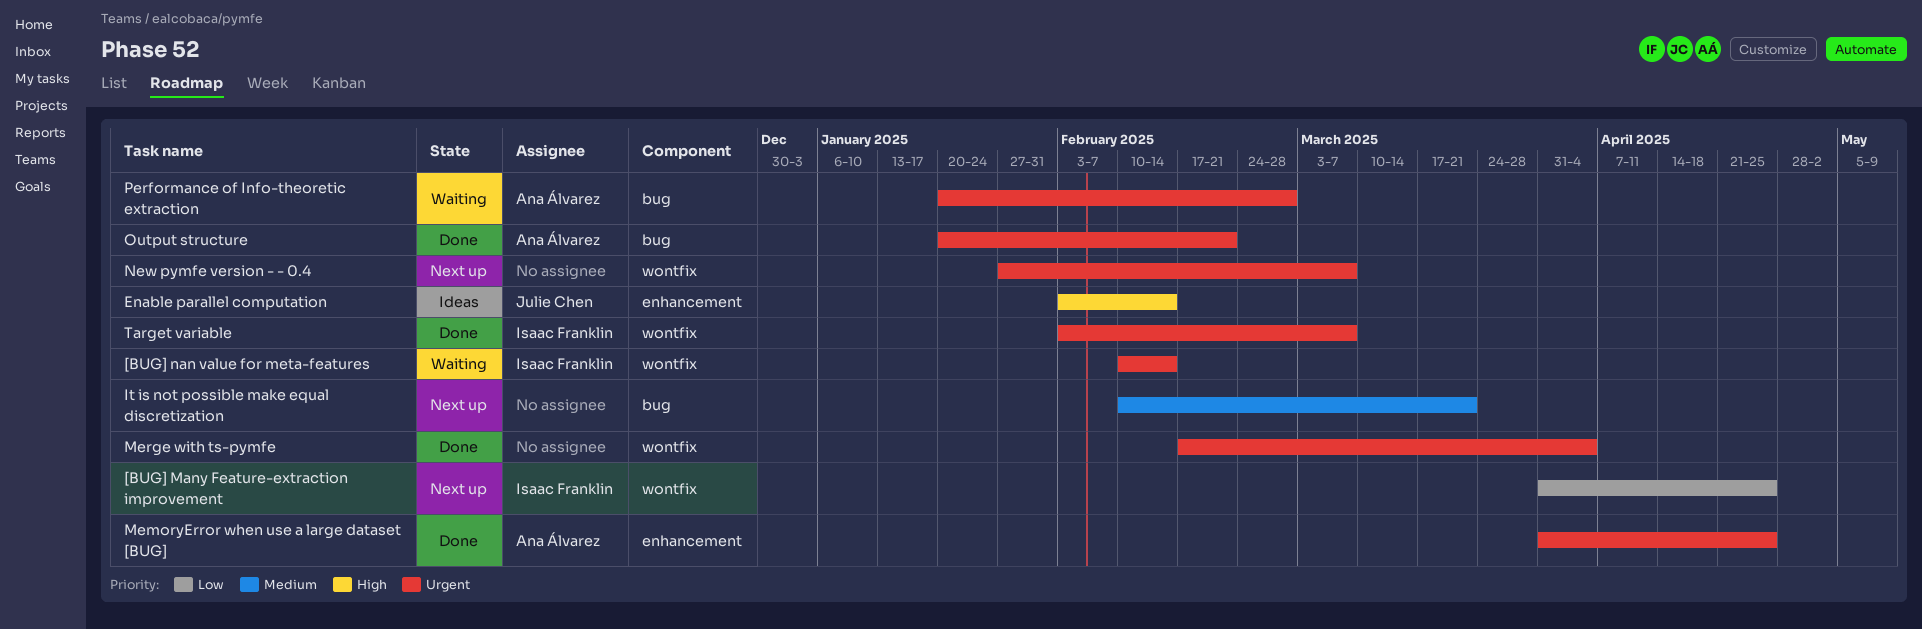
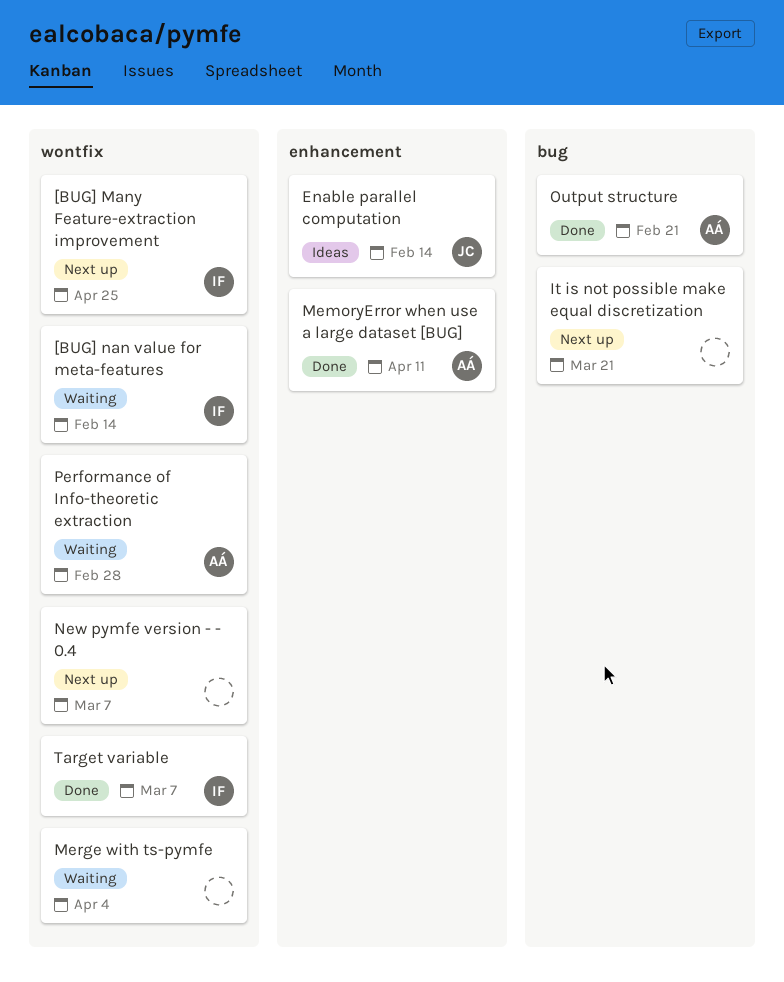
MemoryError when use a large dataset [BUG], due: Apr 25 -> Apr 11
Merge with ts-pymfe, status: Done -> Waiting
Performance of Info-theoretic extraction, label: bug -> wontfix

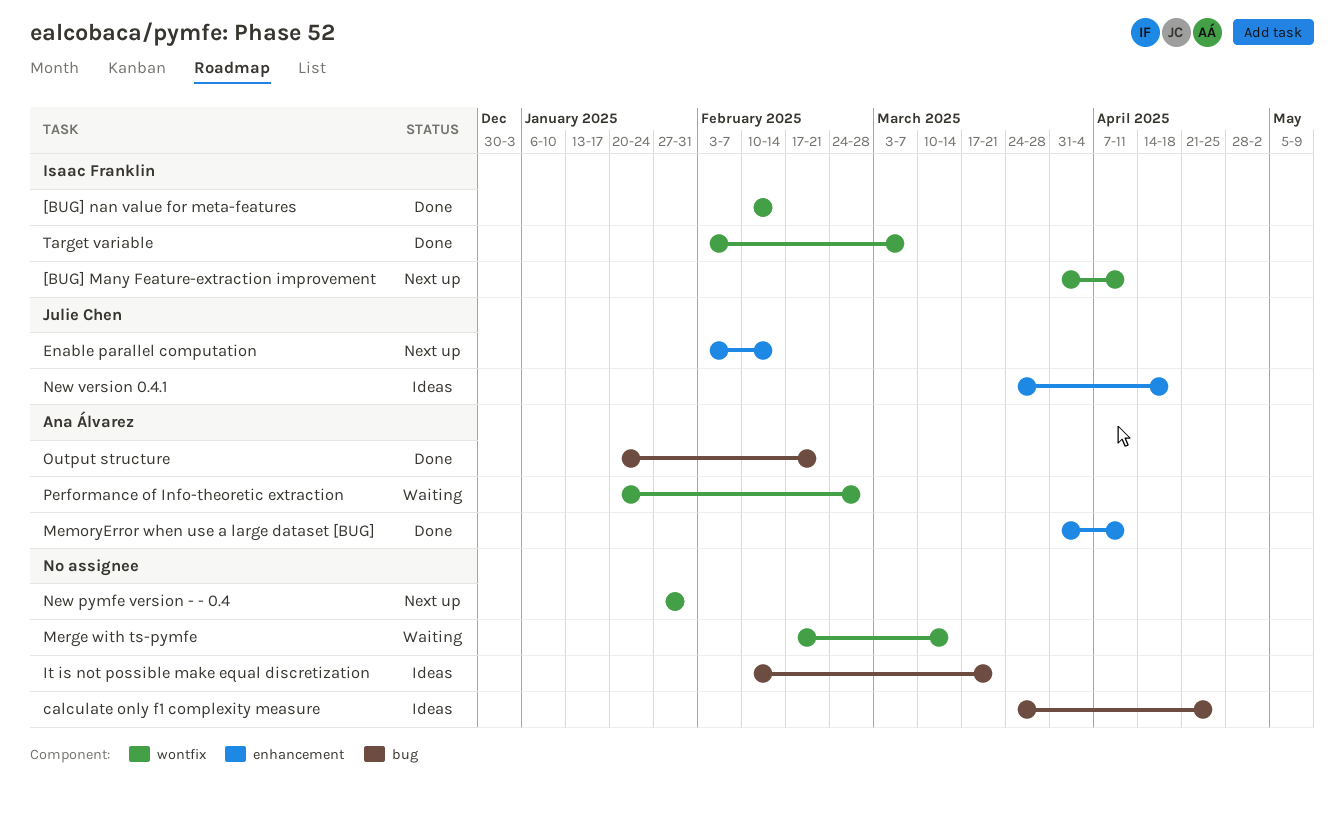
[BUG] Many Feature-extraction improvement, due: Apr 25 -> Apr 11
[BUG] nan value for meta-features, status: Waiting -> Done
calculate only f1 complexity measure: none -> present
Enable parallel computation, status: Ideas -> Next up
It is not possible make equal discretization, status: Next up -> Ideas
Merge with ts-pymfe, due: Apr 4 -> Mar 14
New pymfe version - - 0.4, due: Mar 7 -> Jan 31
New version 0.4.1: none -> present

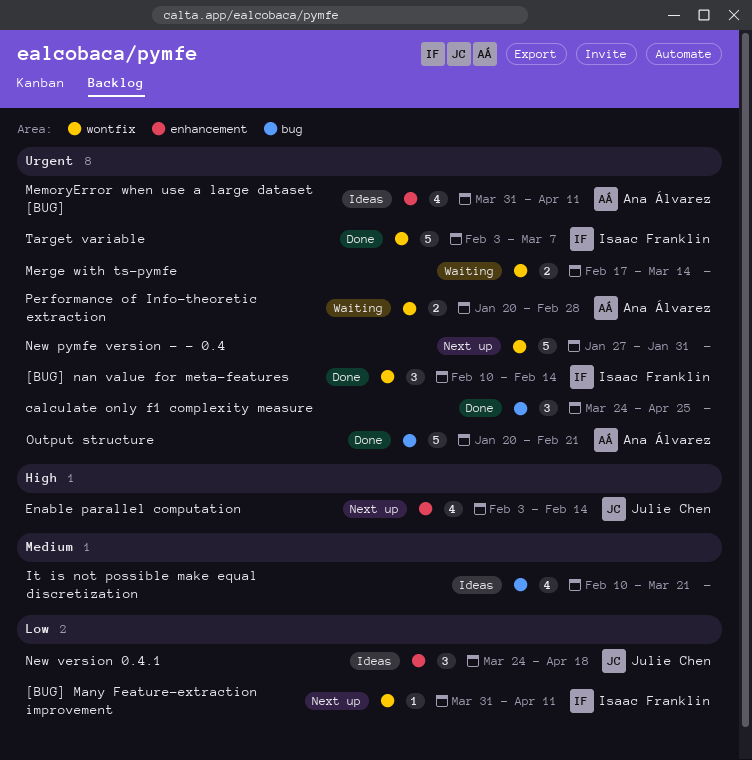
calculate only f1 complexity measure, status: Ideas -> Done
MemoryError when use a large dataset [BUG], status: Done -> Ideas

